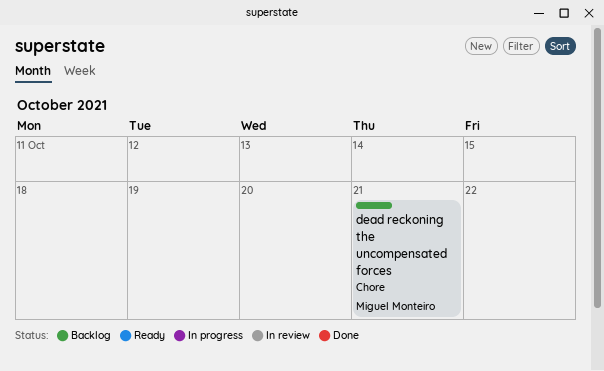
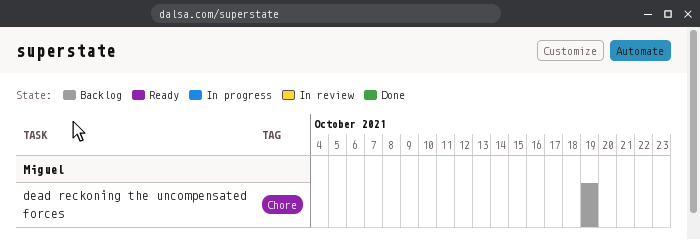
dead reckoning the uncompensated forces, due: Oct 21 -> Oct 19

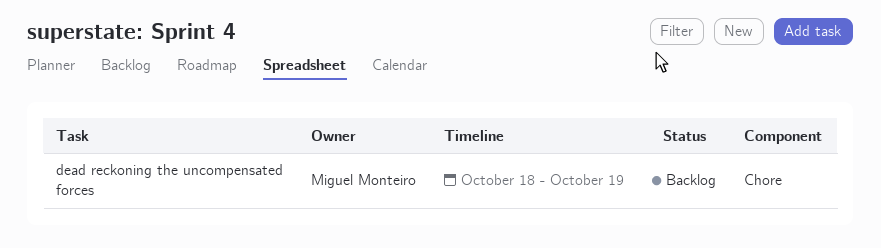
dead reckoning the uncompensated forces, start: Oct 19 -> Oct 18

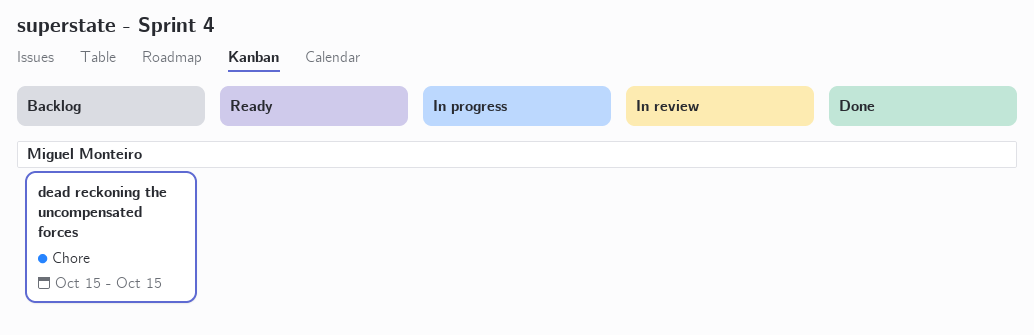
dead reckoning the uncompensated forces, start: Oct 18 -> Oct 15
dead reckoning the uncompensated forces, due: Oct 19 -> Oct 15

